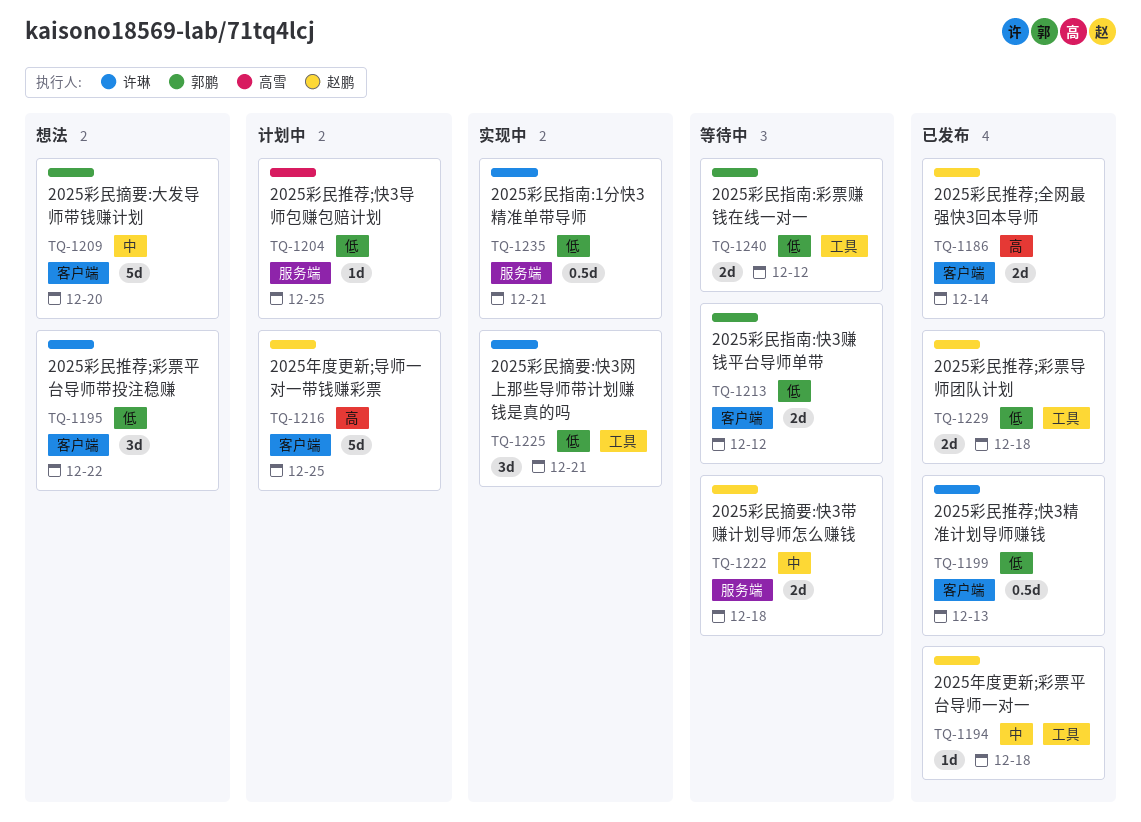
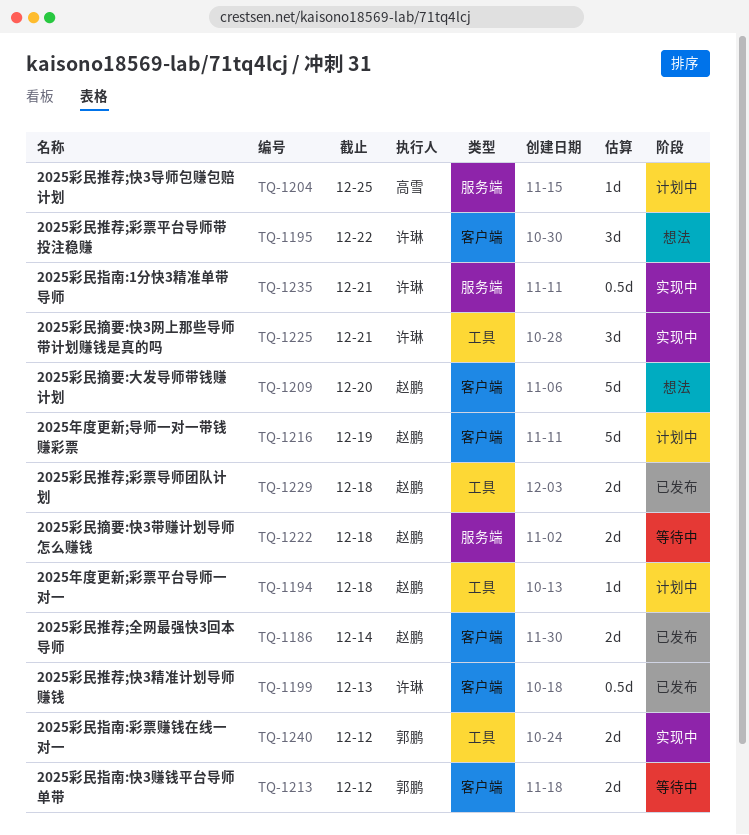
TQ-1194, status: 已发布 -> 计划中
TQ-1209, owner: 郭鹏 -> 赵鹏
TQ-1216, due: Dec 25 -> Dec 19
TQ-1240, status: 等待中 -> 实现中

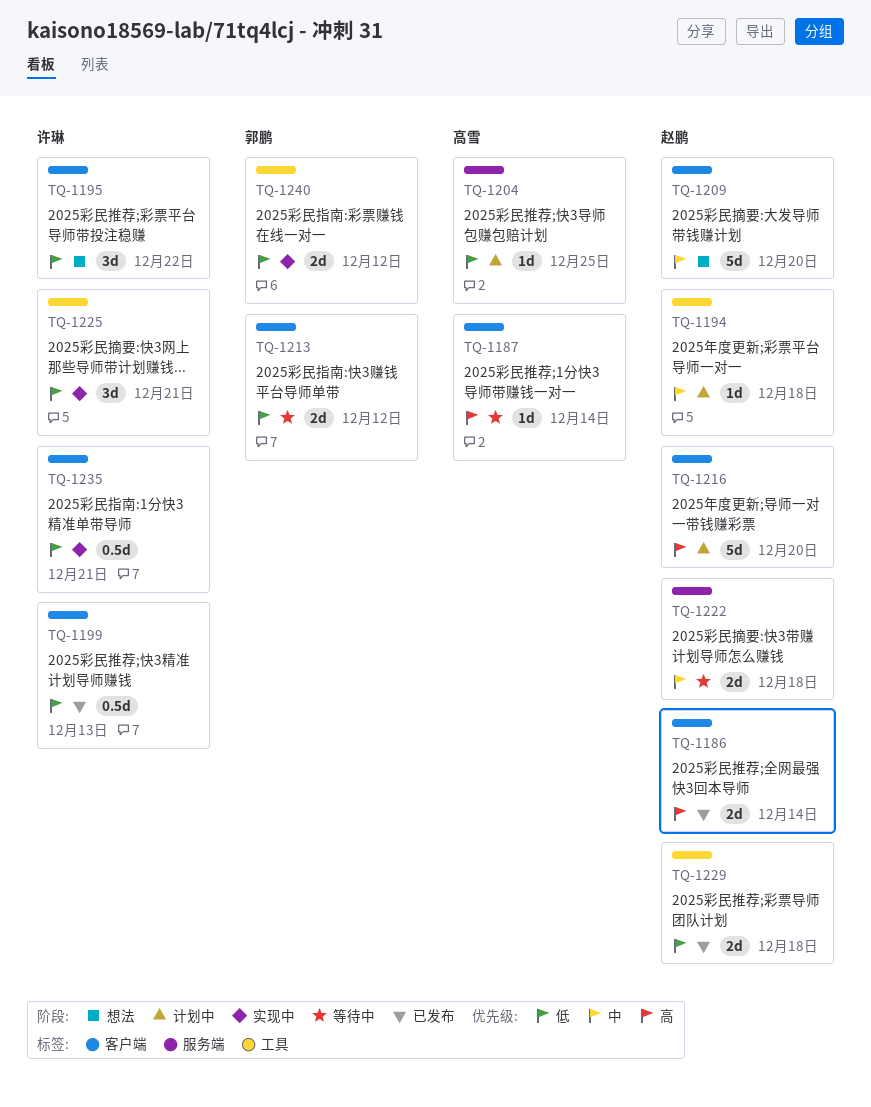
TQ-1187: none -> present
TQ-1216, due: Dec 19 -> Dec 20
TQ-1235, label: 服务端 -> 客户端

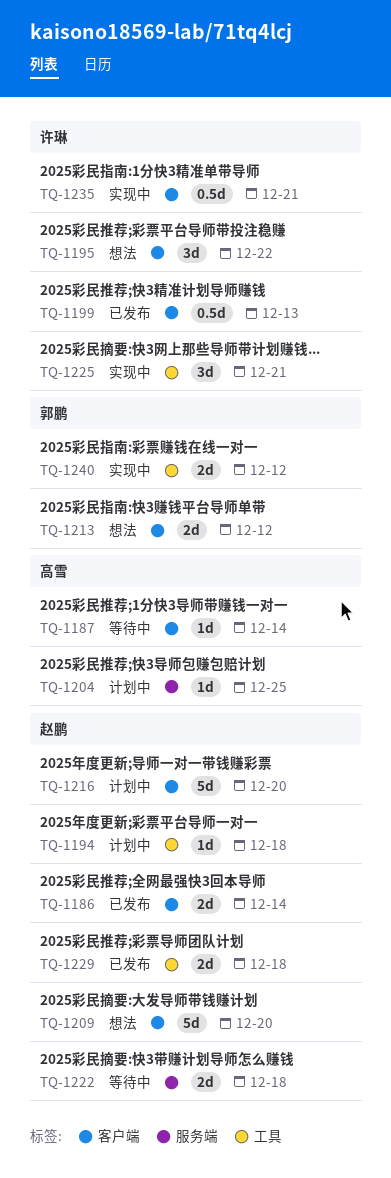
TQ-1213, status: 等待中 -> 想法

